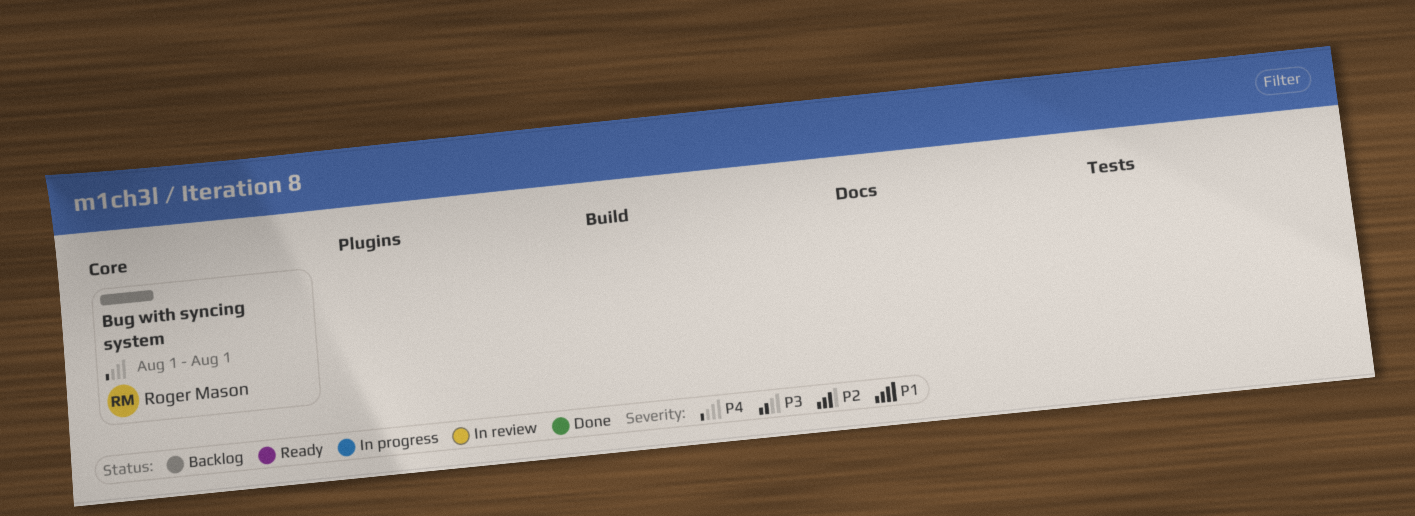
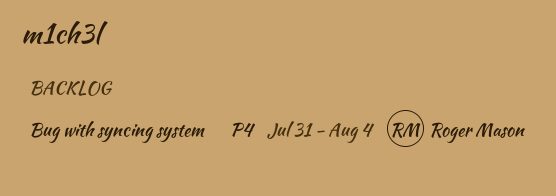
Bug with syncing system, start: Aug 1 -> Jul 31
Bug with syncing system, due: Aug 1 -> Aug 4

